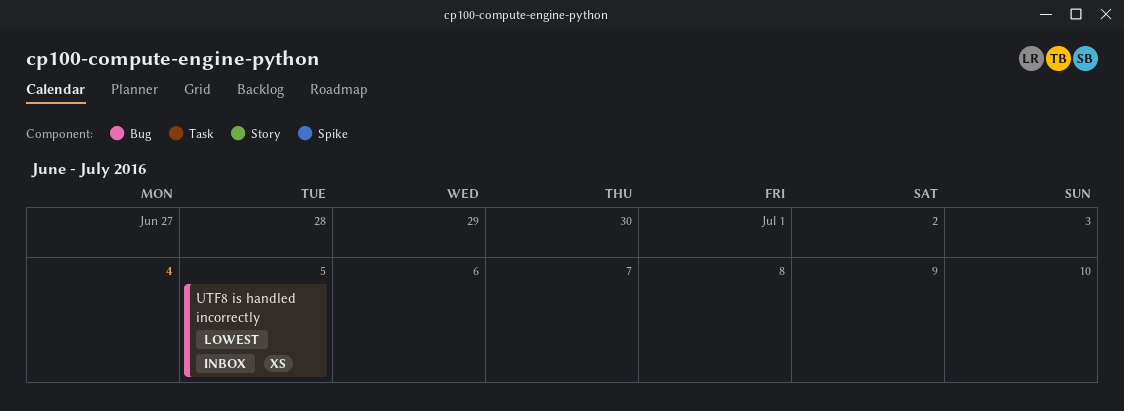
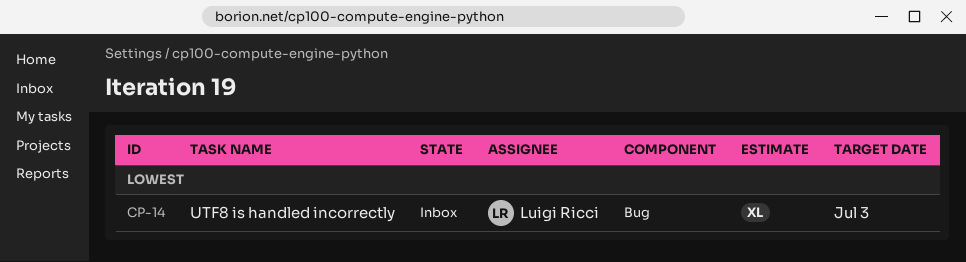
UTF8 is handled incorrectly, estimate: XS -> XL
UTF8 is handled incorrectly, due: Jul 5 -> Jul 3

